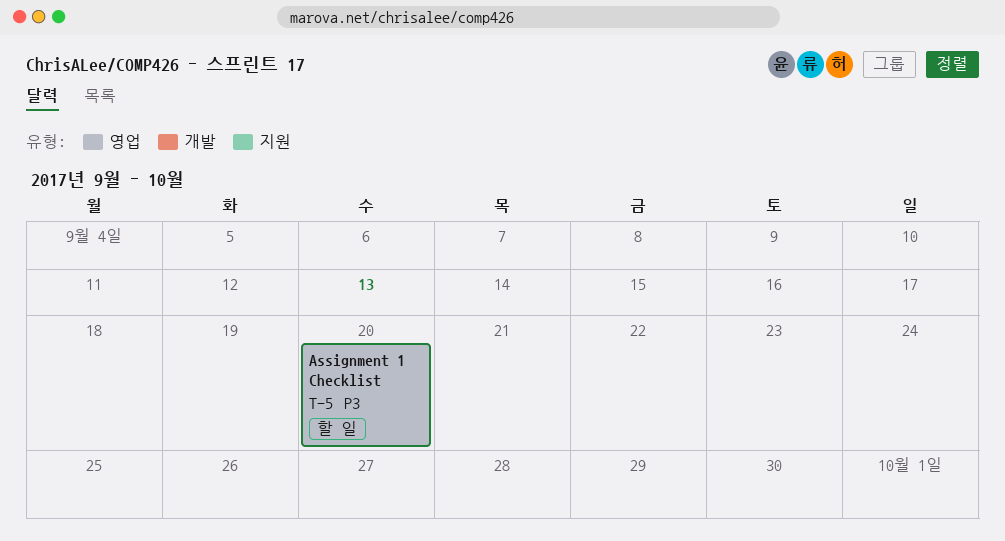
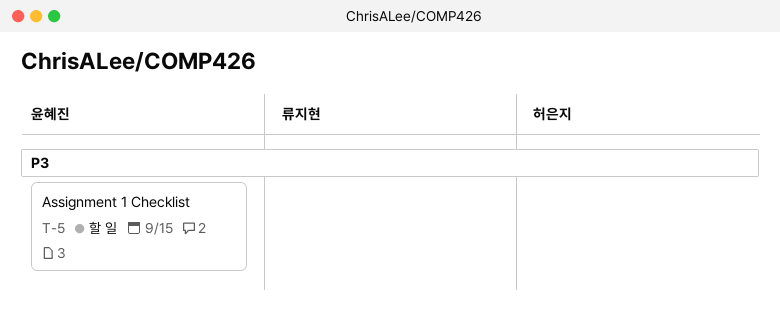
T-5, due: Sep 20 -> Sep 15

